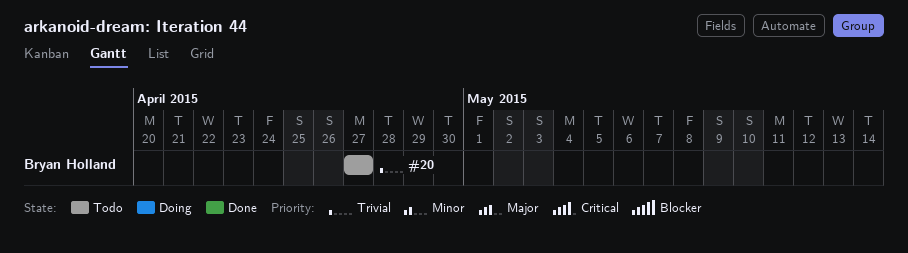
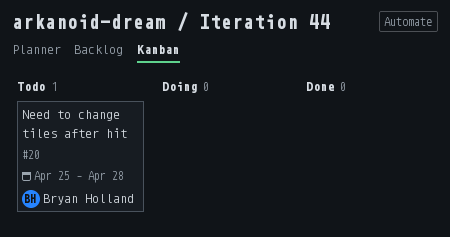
#20, start: Apr 27 -> Apr 25
#20, due: Apr 27 -> Apr 28

